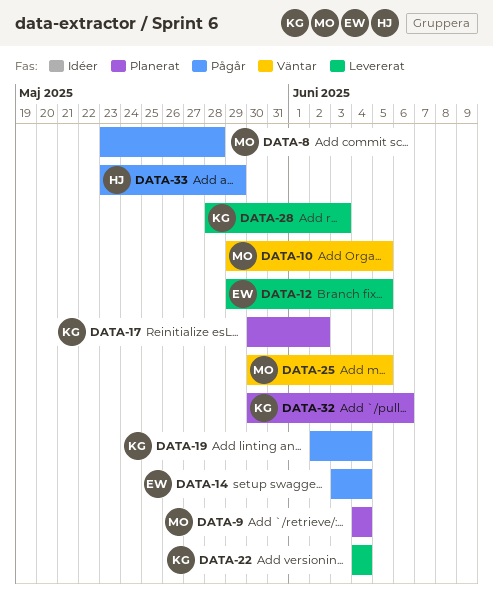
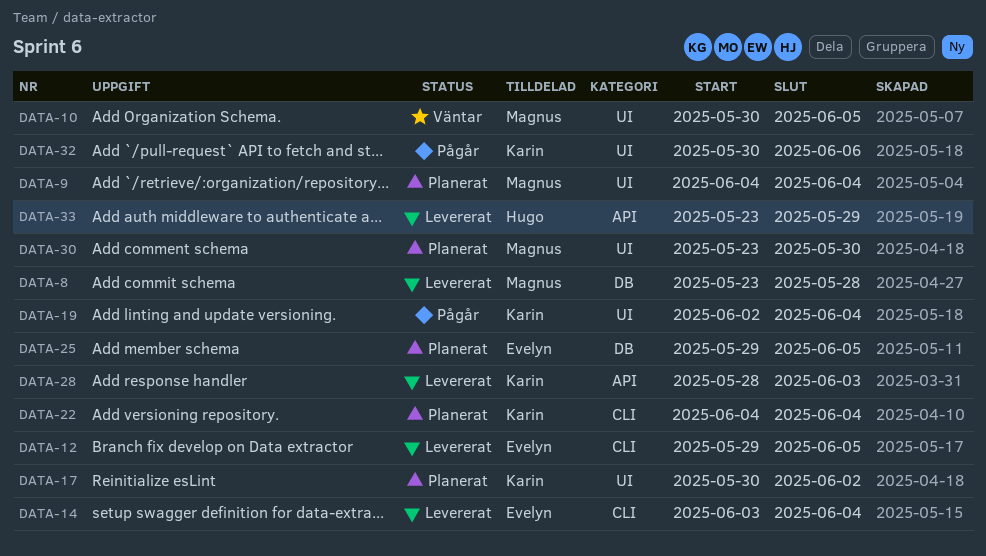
DATA-8, status: Pågår -> Levererat
DATA-10, start: May 29 -> May 30
DATA-14, status: Pågår -> Levererat
DATA-22, status: Levererat -> Planerat
DATA-25, status: Väntar -> Planerat
DATA-25, owner: Magnus -> Evelyn
DATA-25, start: May 30 -> May 29
DATA-30: none -> present
DATA-32, status: Planerat -> Pågår
DATA-33, status: Pågår -> Levererat

